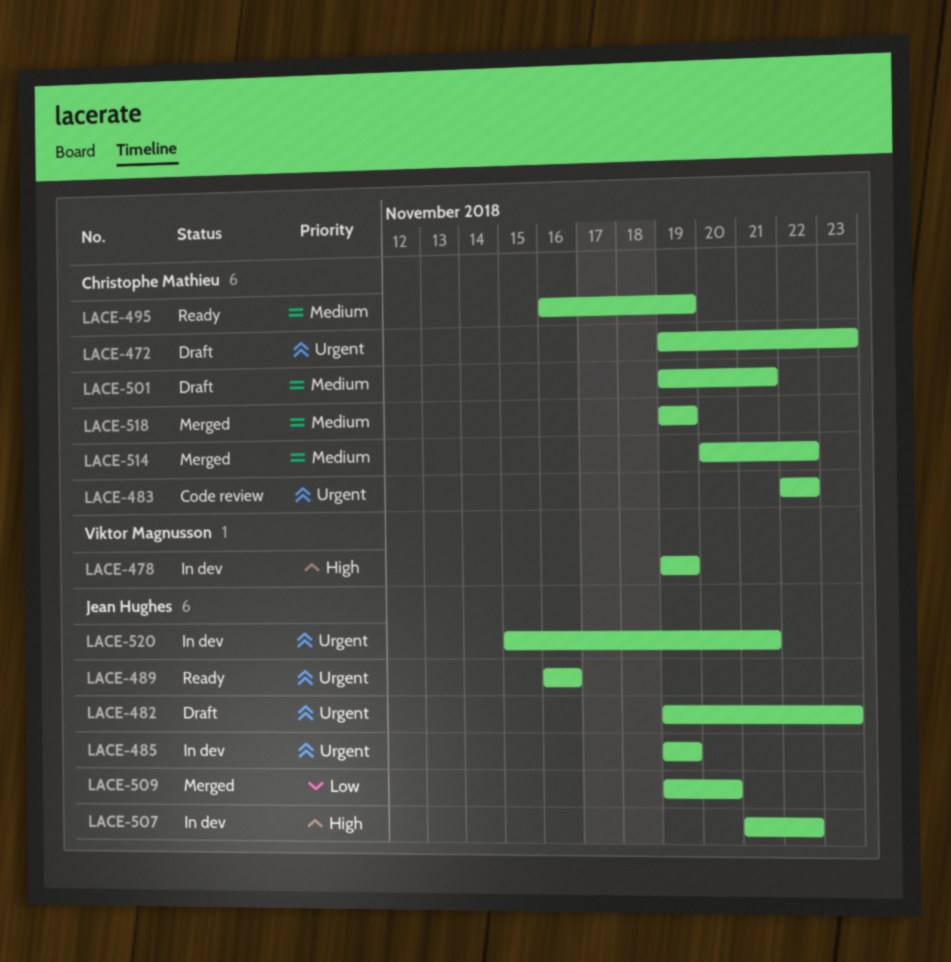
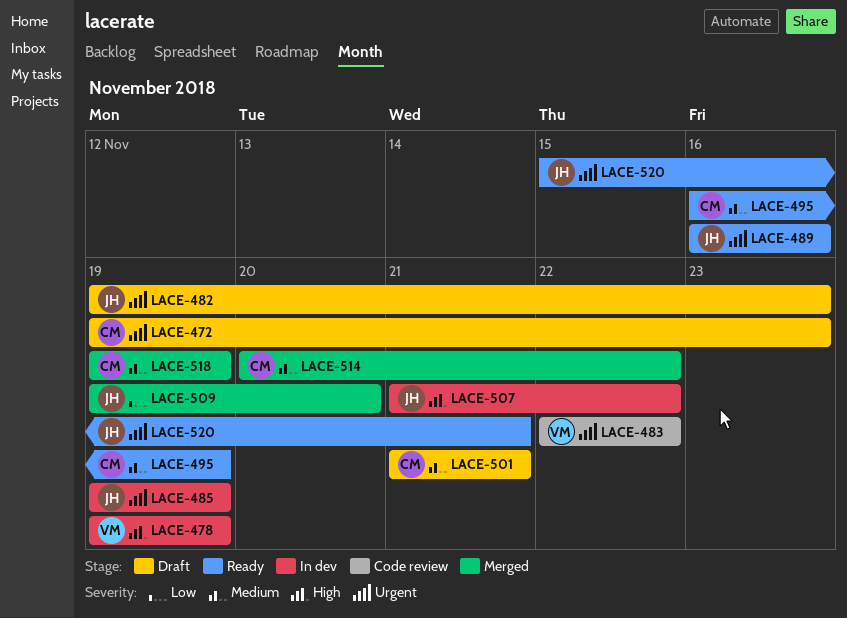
LACE-483, owner: Christophe Mathieu -> Viktor Magnusson
LACE-501, start: Nov 19 -> Nov 21
LACE-520, status: In dev -> Ready

